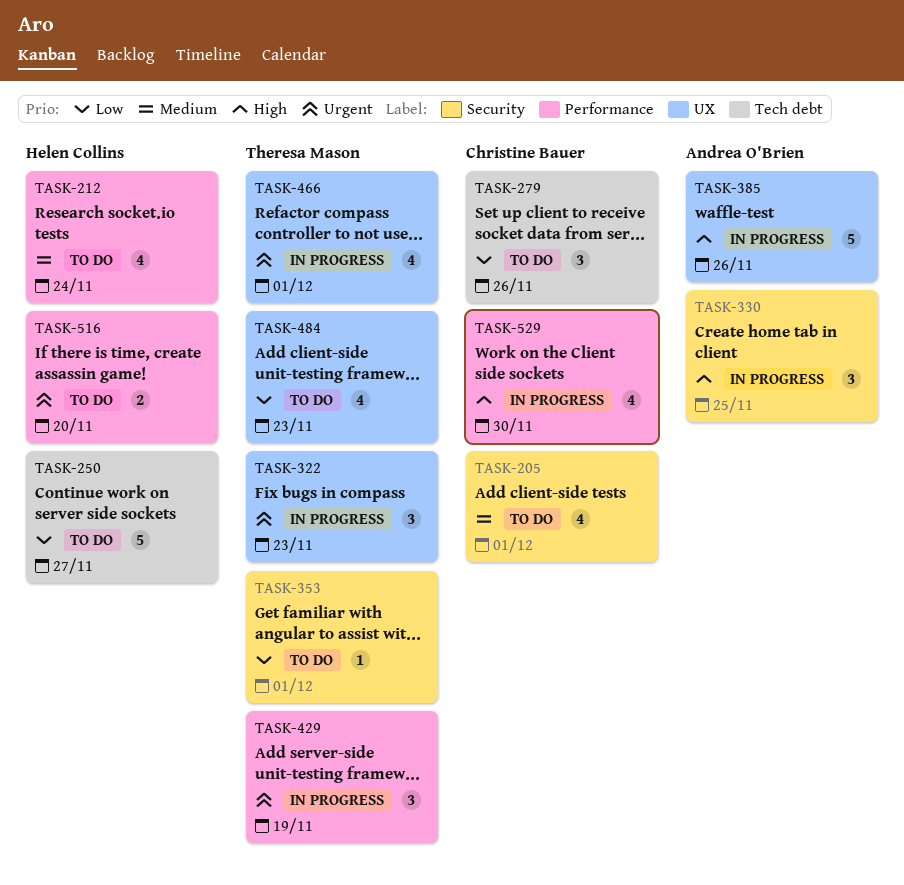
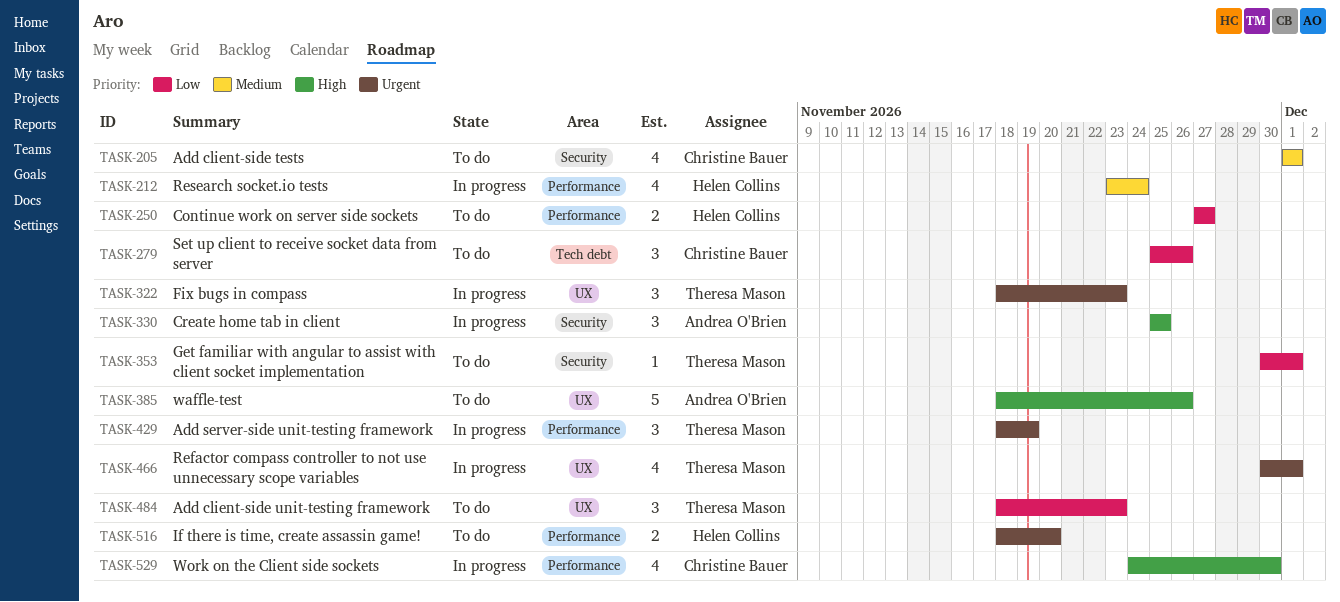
TASK-212, status: To do -> In progress
TASK-250, label: Tech debt -> Performance
TASK-250, estimate: 5 -> 2
TASK-385, status: In progress -> To do
TASK-484, estimate: 4 -> 3

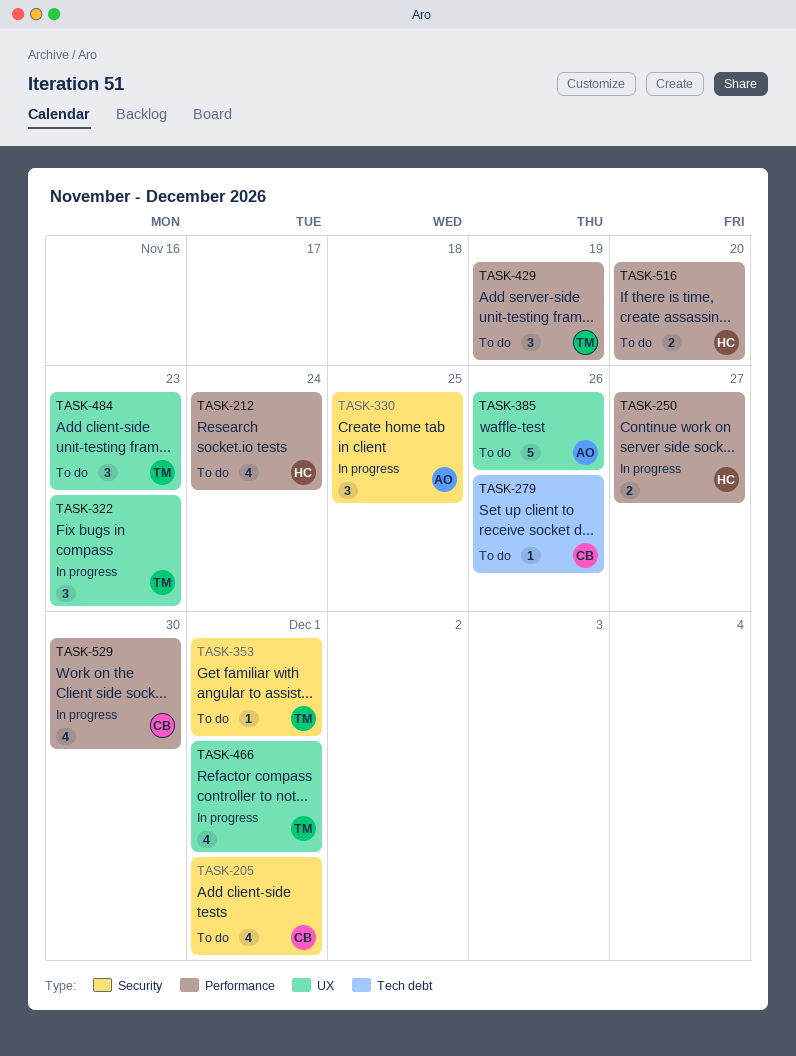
TASK-212, status: In progress -> To do
TASK-250, status: To do -> In progress
TASK-279, estimate: 3 -> 1
TASK-429, status: In progress -> To do

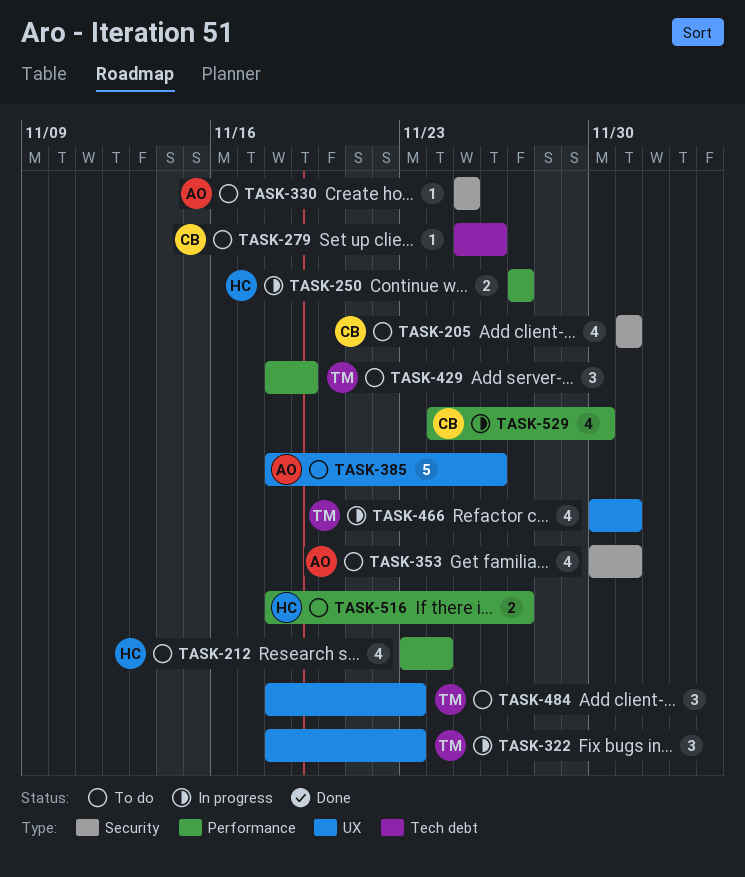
TASK-330, status: In progress -> To do
TASK-330, estimate: 3 -> 1
TASK-353, owner: TM -> AO
TASK-353, estimate: 1 -> 4
TASK-516, due: Nov 20 -> Nov 27

